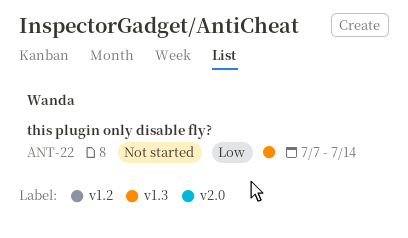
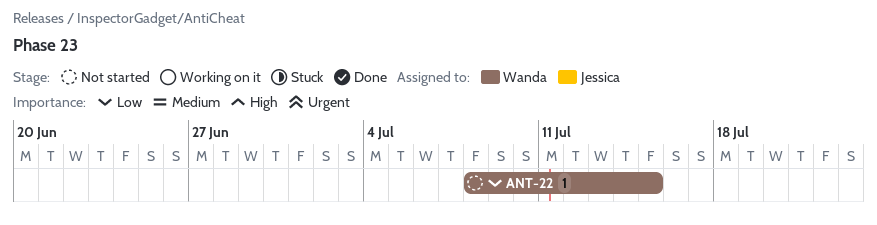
ANT-22, start: Jul 7 -> Jul 8
ANT-22, due: Jul 14 -> Jul 15

